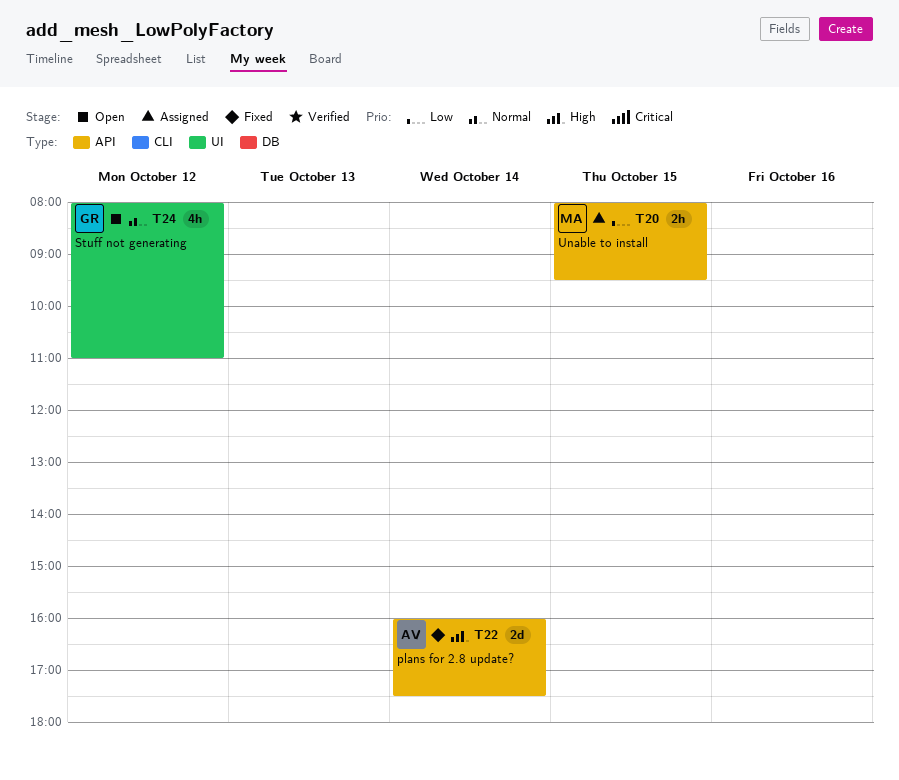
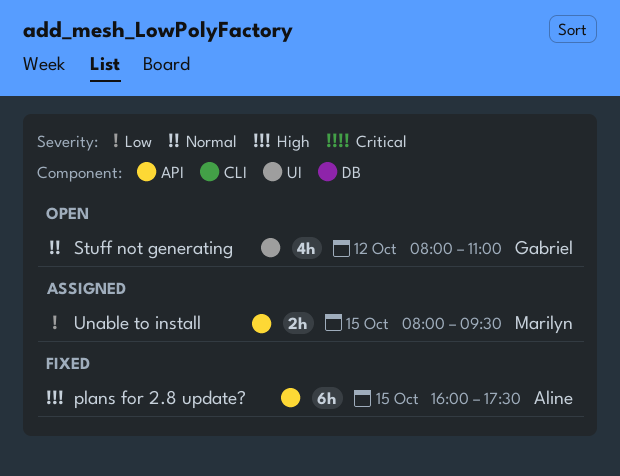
plans for 2.8 update?, estimate: 2d -> 6h
plans for 2.8 update?, day: Oct 14 -> Oct 15

